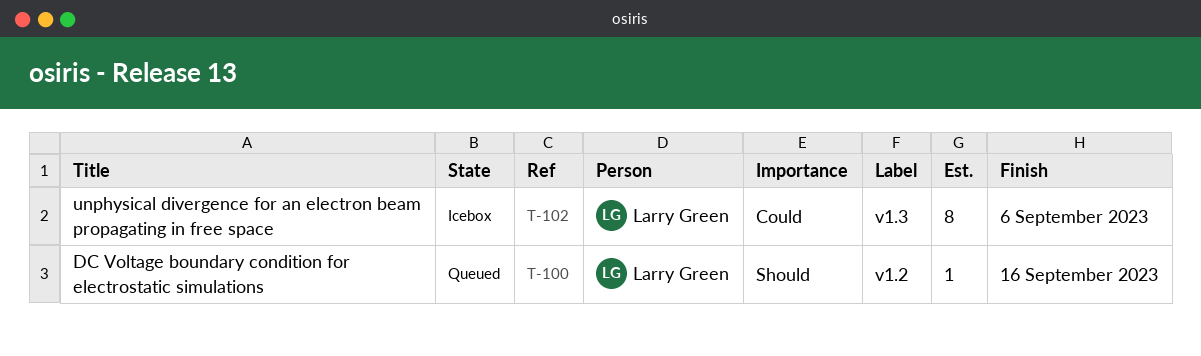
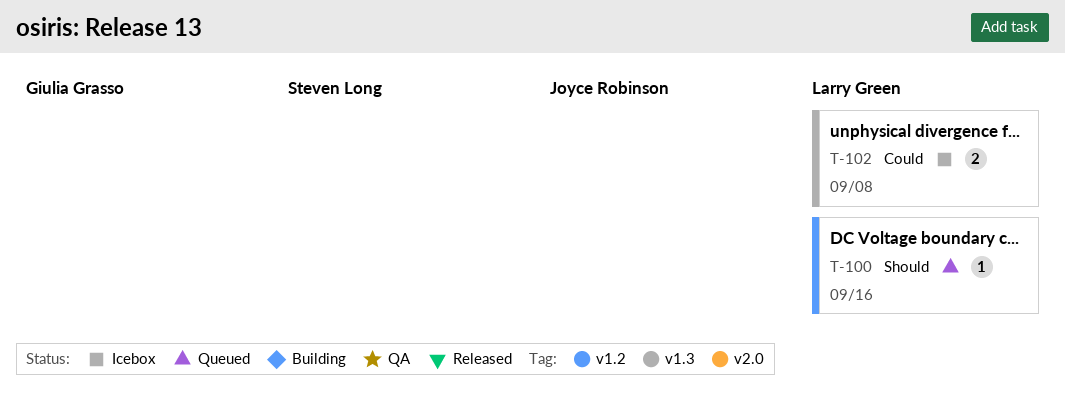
T-102, estimate: 8 -> 2
T-102, due: Sep 6 -> Sep 8

